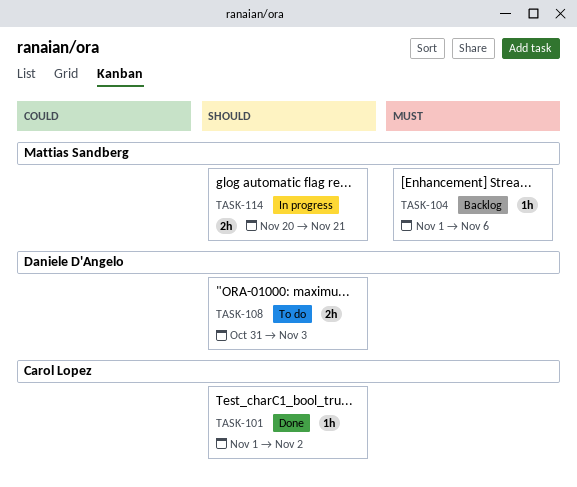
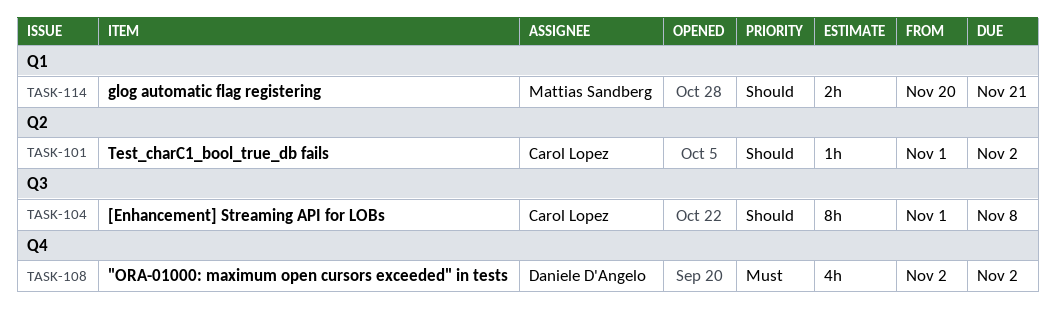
TASK-104, owner: Mattias Sandberg -> Carol Lopez
TASK-104, priority: Must -> Should
TASK-104, estimate: 1h -> 8h
TASK-104, due: Nov 6 -> Nov 8
TASK-108, priority: Should -> Must
TASK-108, estimate: 2h -> 4h
TASK-108, start: Oct 31 -> Nov 2
TASK-108, due: Nov 3 -> Nov 2

